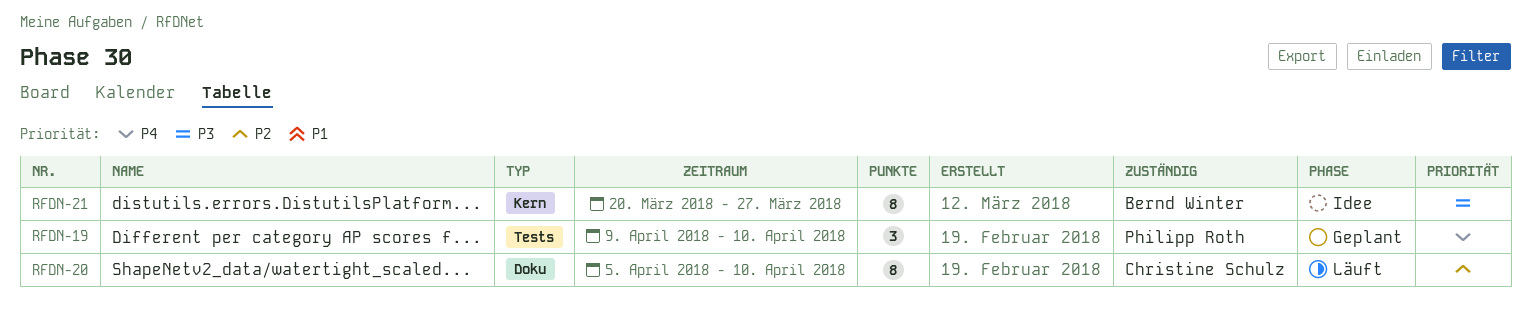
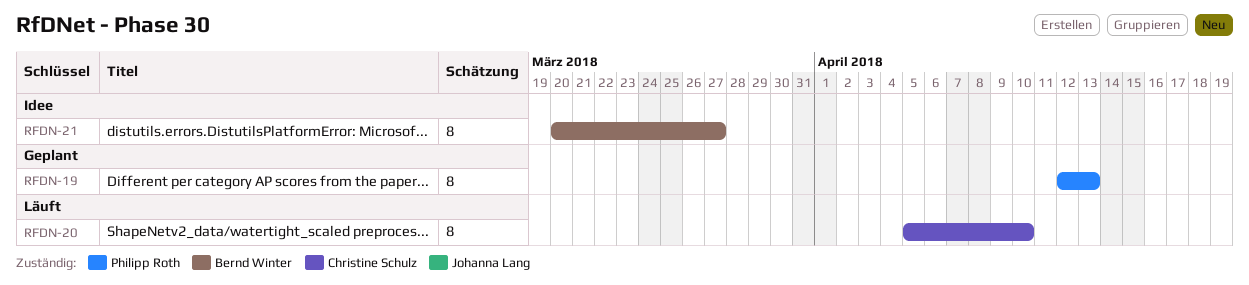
RFDN-19, estimate: 3 -> 8
RFDN-19, start: Apr 9 -> Apr 12
RFDN-19, due: Apr 10 -> Apr 13

